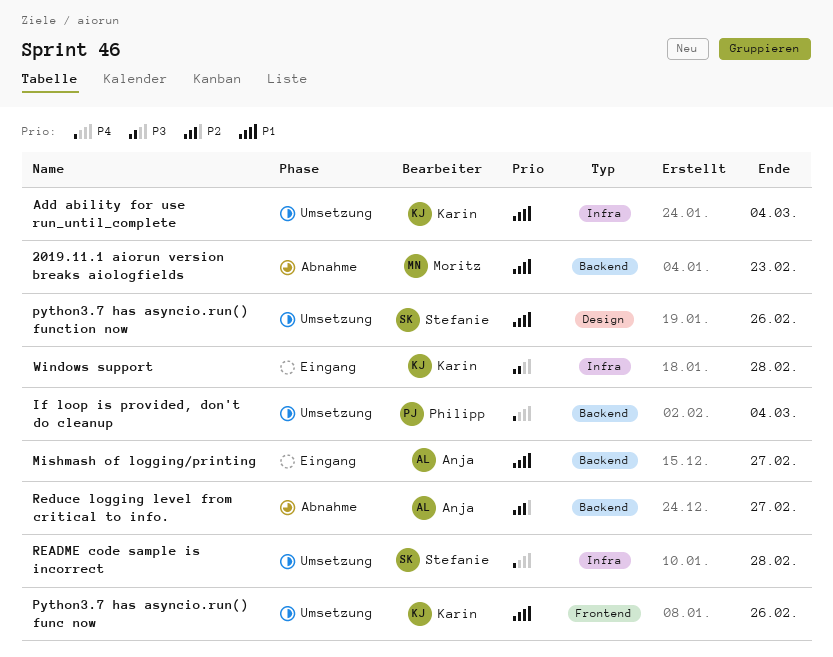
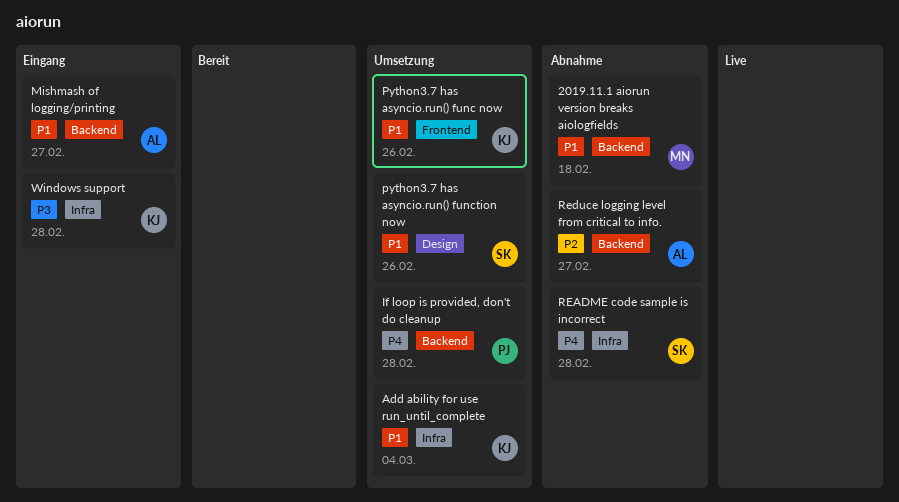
2019.11.1 aiorun version breaks aiologfields, due: Feb 23 -> Feb 18
If loop is provided, don't do cleanup, due: Mar 4 -> Feb 28
README code sample is incorrect, status: Umsetzung -> Abnahme

